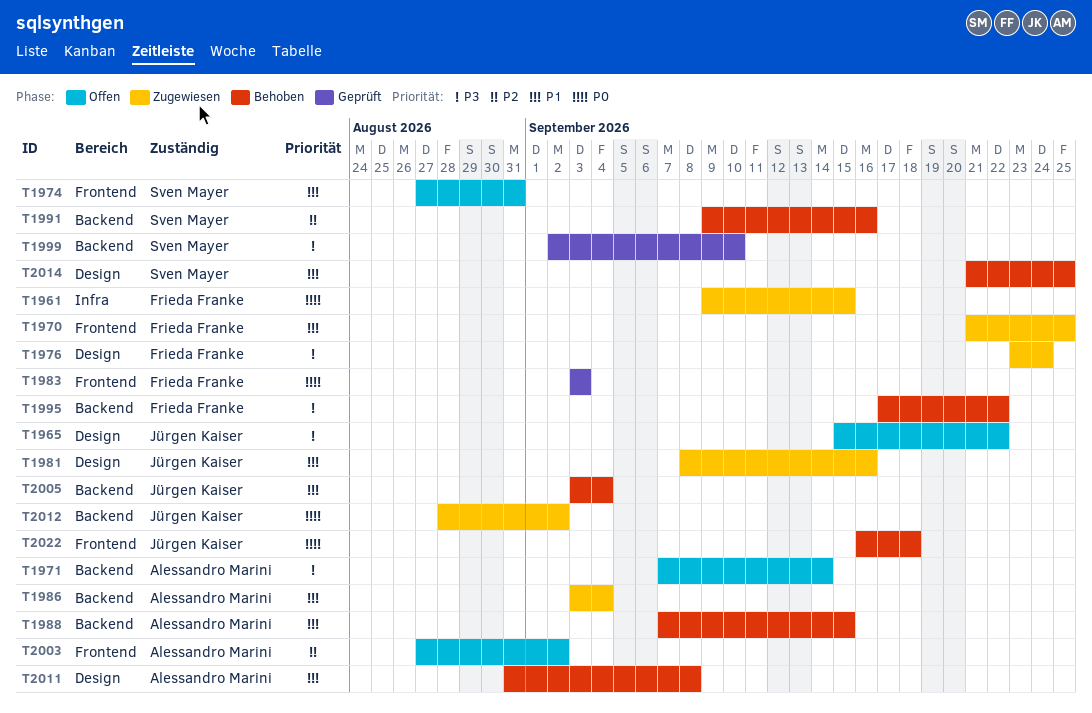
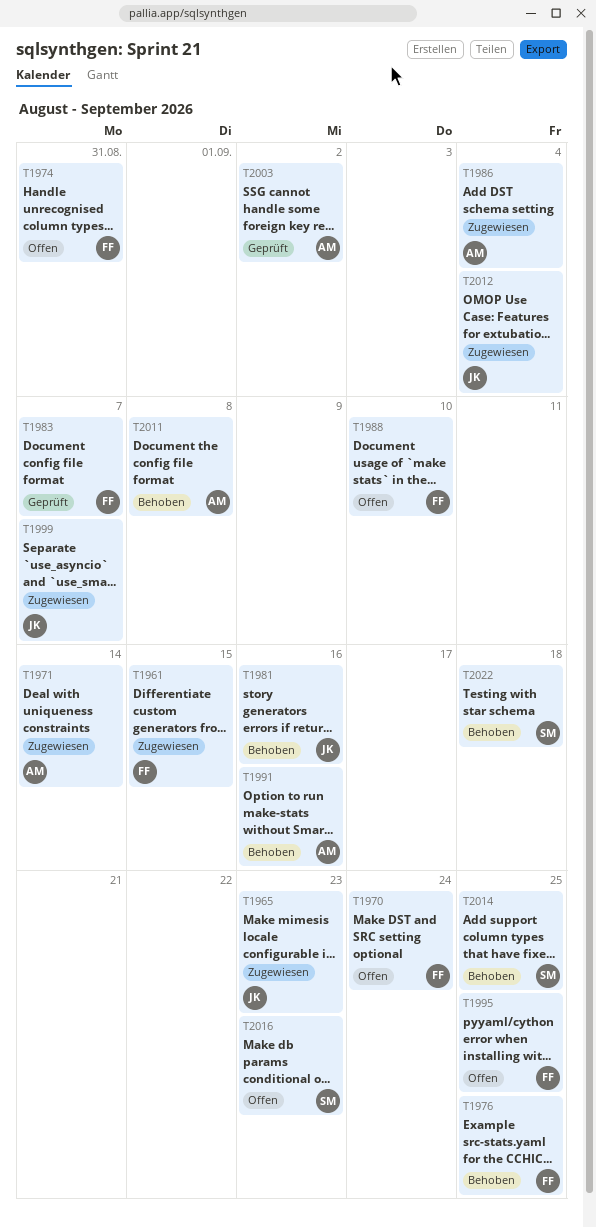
T1965, status: Offen -> Zugewiesen
T1965, due: Sep 22 -> Sep 23
T1970, status: Zugewiesen -> Offen
T1970, due: Sep 25 -> Sep 24
T1971, status: Offen -> Zugewiesen
T1974, owner: Sven Mayer -> Frieda Franke
T1976, status: Zugewiesen -> Behoben
T1976, due: Sep 24 -> Sep 25
T1981, status: Zugewiesen -> Behoben
T1983, due: Sep 3 -> Sep 7
T1988, status: Behoben -> Offen
T1988, owner: Alessandro Marini -> Frieda Franke
T1988, due: Sep 15 -> Sep 10
T1991, owner: Sven Mayer -> Alessandro Marini
T1995, status: Behoben -> Offen
T1995, due: Sep 22 -> Sep 25
T1999, status: Geprüft -> Zugewiesen
T1999, owner: Sven Mayer -> Jürgen Kaiser
T1999, due: Sep 10 -> Sep 7
T2003, status: Offen -> Geprüft
T2005: present -> none
T2012, due: Sep 2 -> Sep 4
T2016: none -> present
T2022, owner: Jürgen Kaiser -> Sven Mayer

